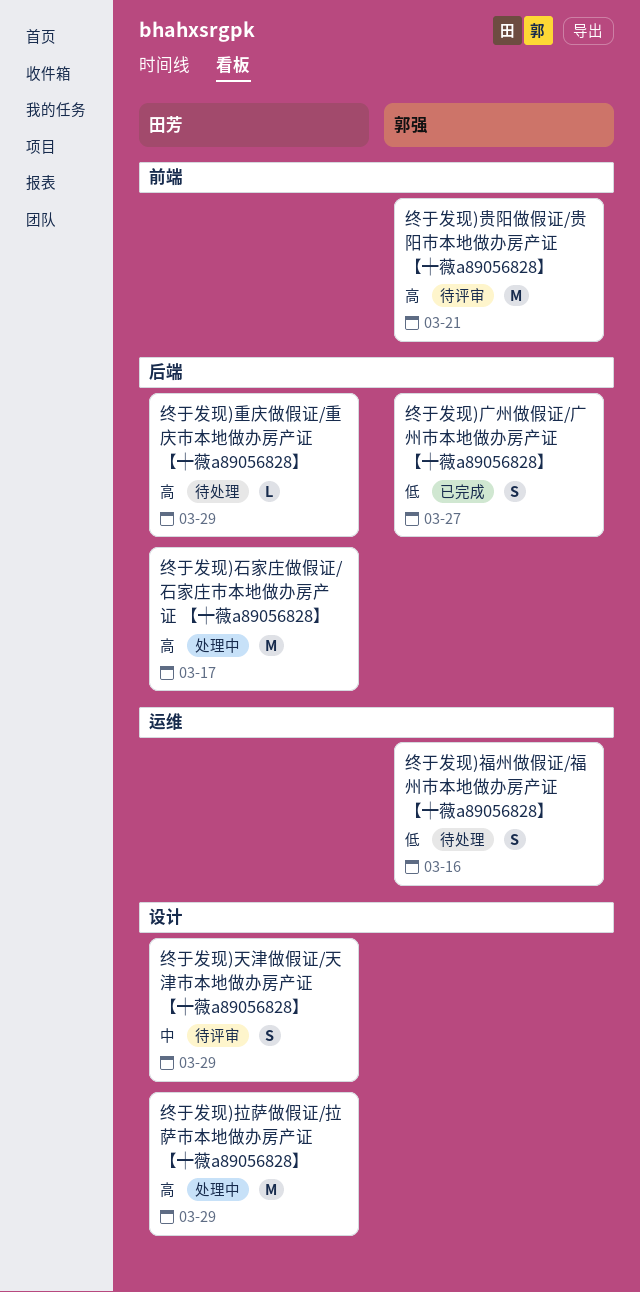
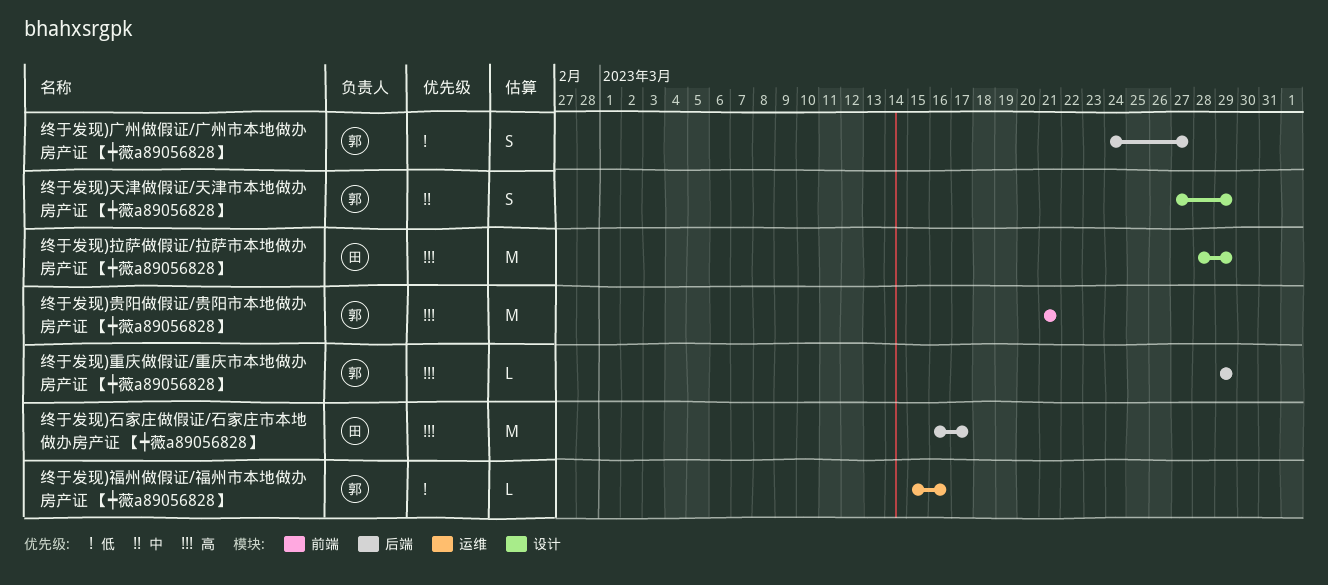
终于发现)天津做假证/天津市本地做办房产证 【┿薇a89056828】, owner: 田芳 -> 郭强
终于发现)福州做假证/福州市本地做办房产证 【┿薇a89056828】, estimate: S -> L
终于发现)重庆做假证/重庆市本地做办房产证 【┿薇a89056828】, owner: 田芳 -> 郭强

